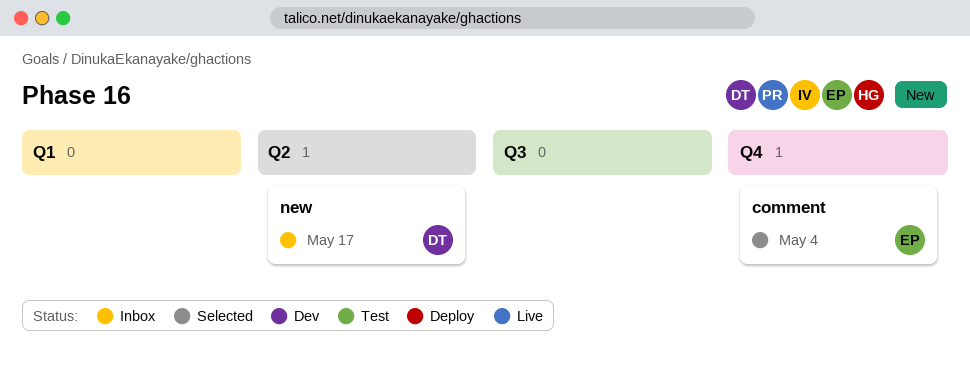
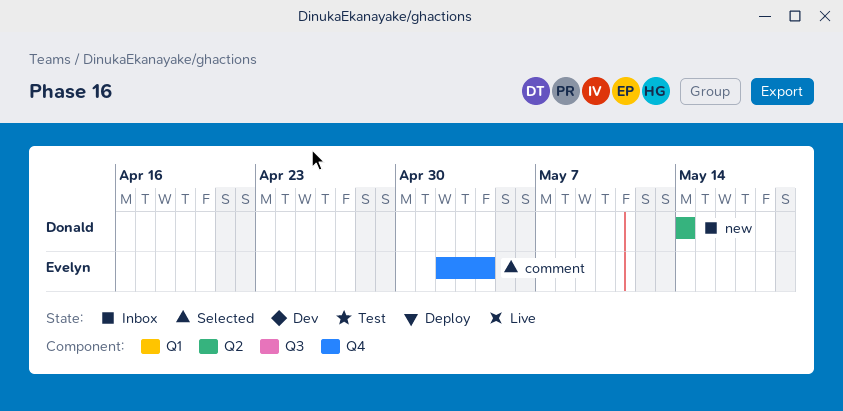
new, due: May 17 -> May 14

